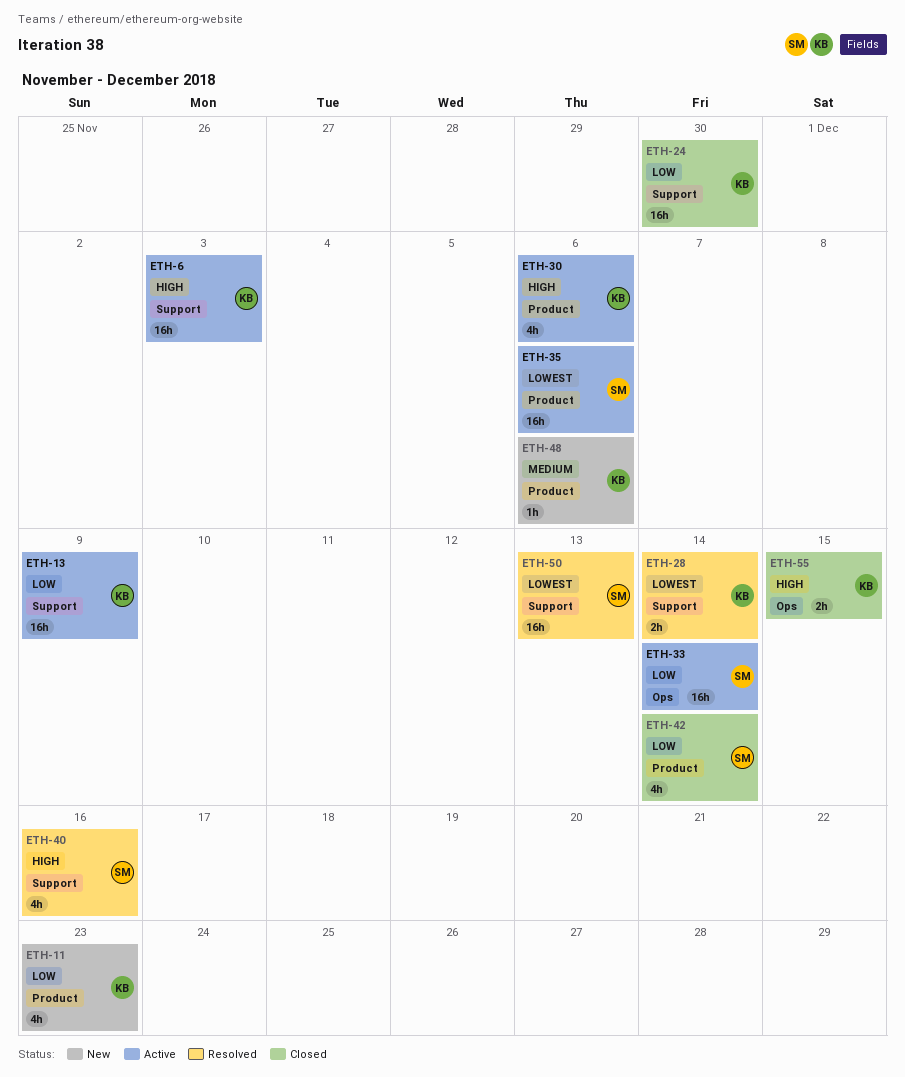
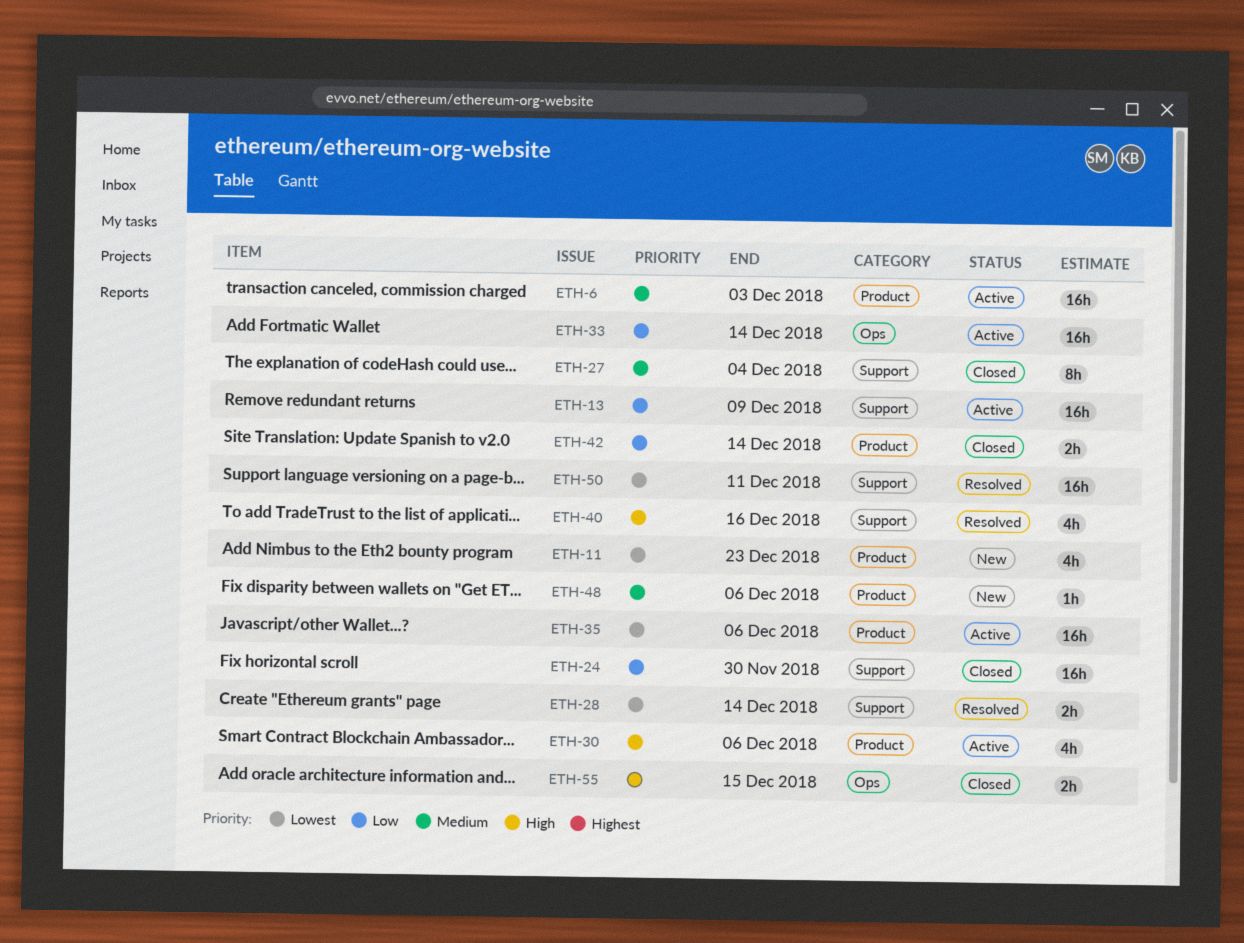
ETH-6, priority: High -> Medium
ETH-6, label: Support -> Product
ETH-11, priority: Low -> Lowest
ETH-27: none -> present
ETH-42, estimate: 4h -> 2h
ETH-50, due: Dec 13 -> Dec 11

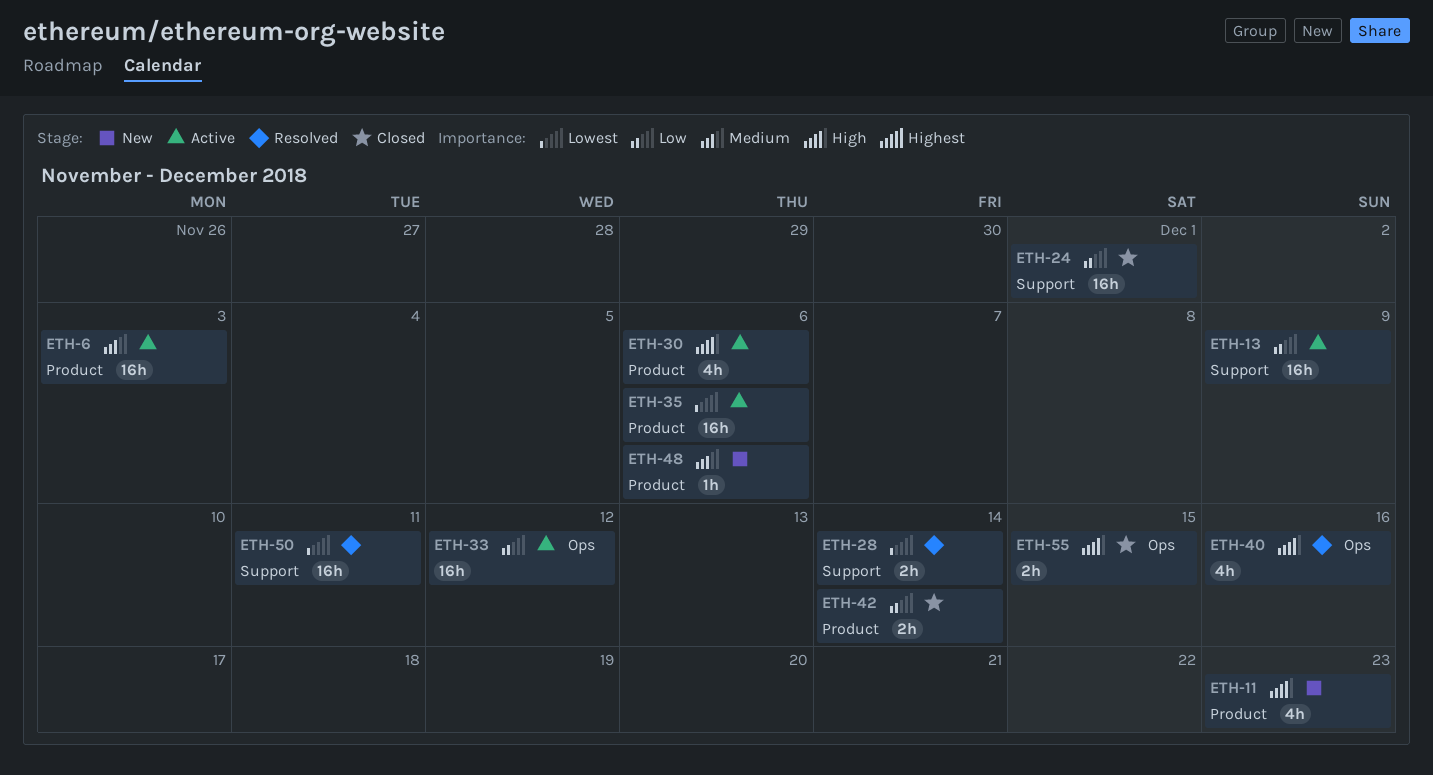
ETH-11, priority: Lowest -> High
ETH-24, due: Nov 30 -> Dec 1
ETH-27: present -> none
ETH-33, due: Dec 14 -> Dec 12
ETH-40, label: Support -> Ops

